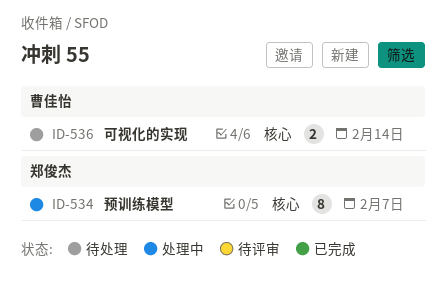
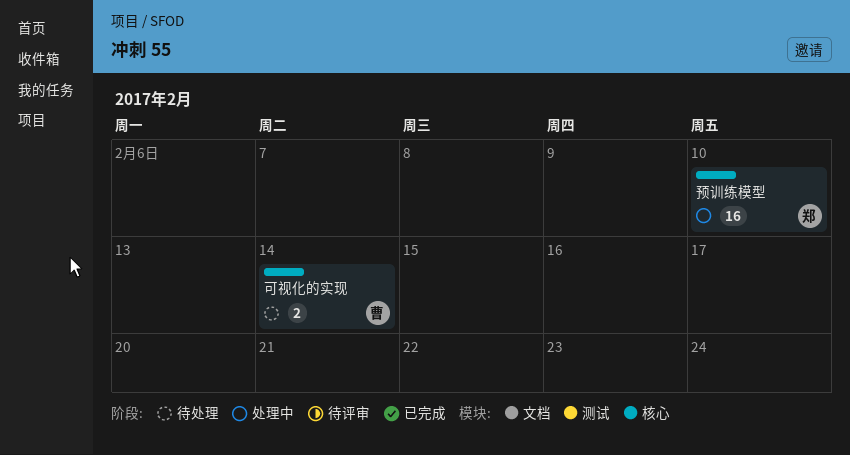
预训练模型, estimate: 8 -> 16
预训练模型, due: Feb 7 -> Feb 10

